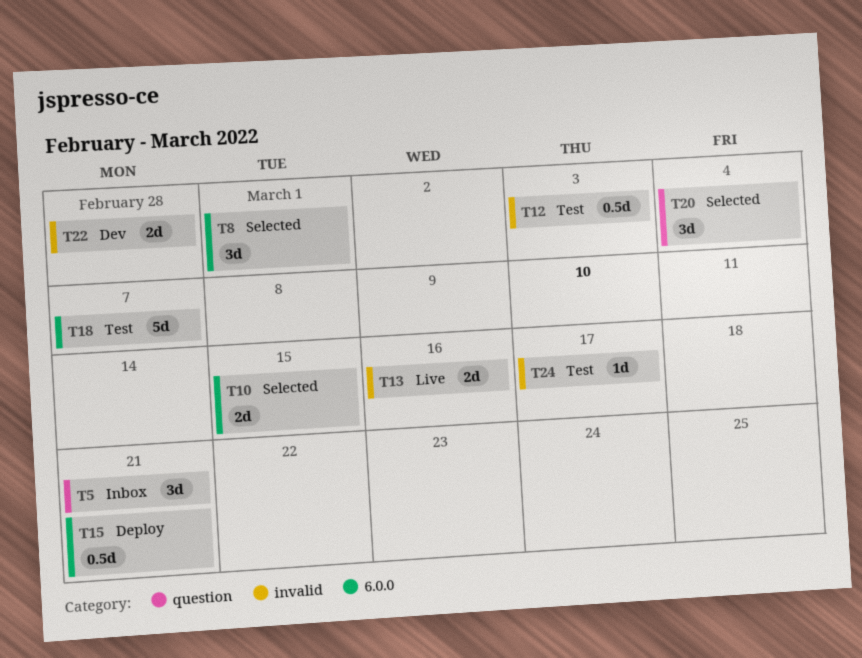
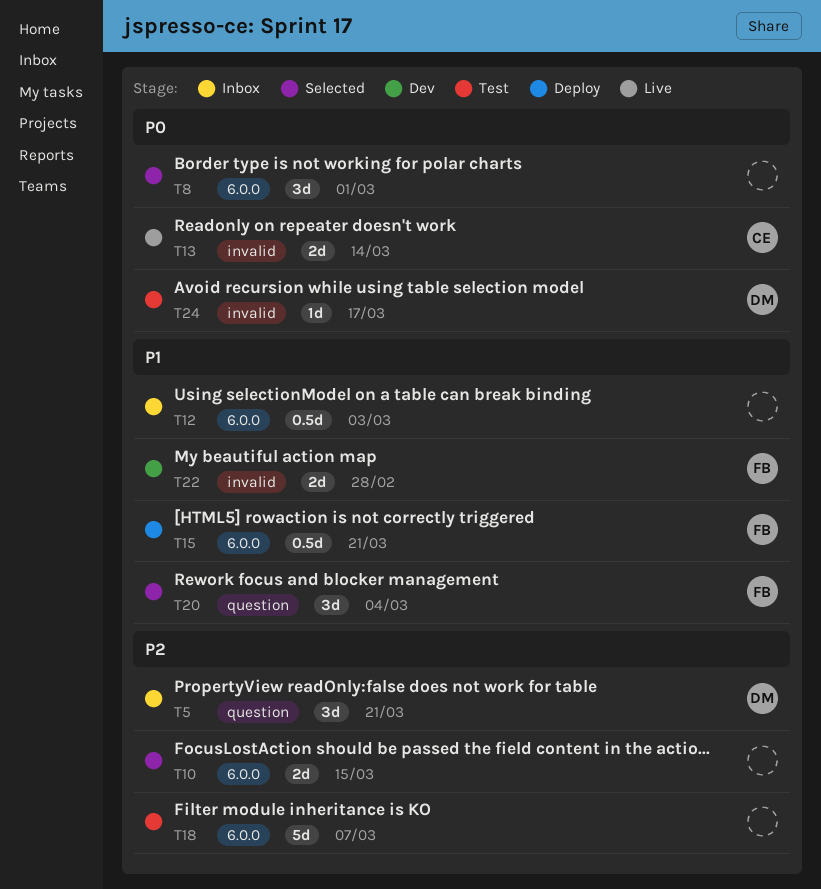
T12, status: Test -> Inbox
T12, label: invalid -> 6.0.0
T13, due: Mar 16 -> Mar 14

